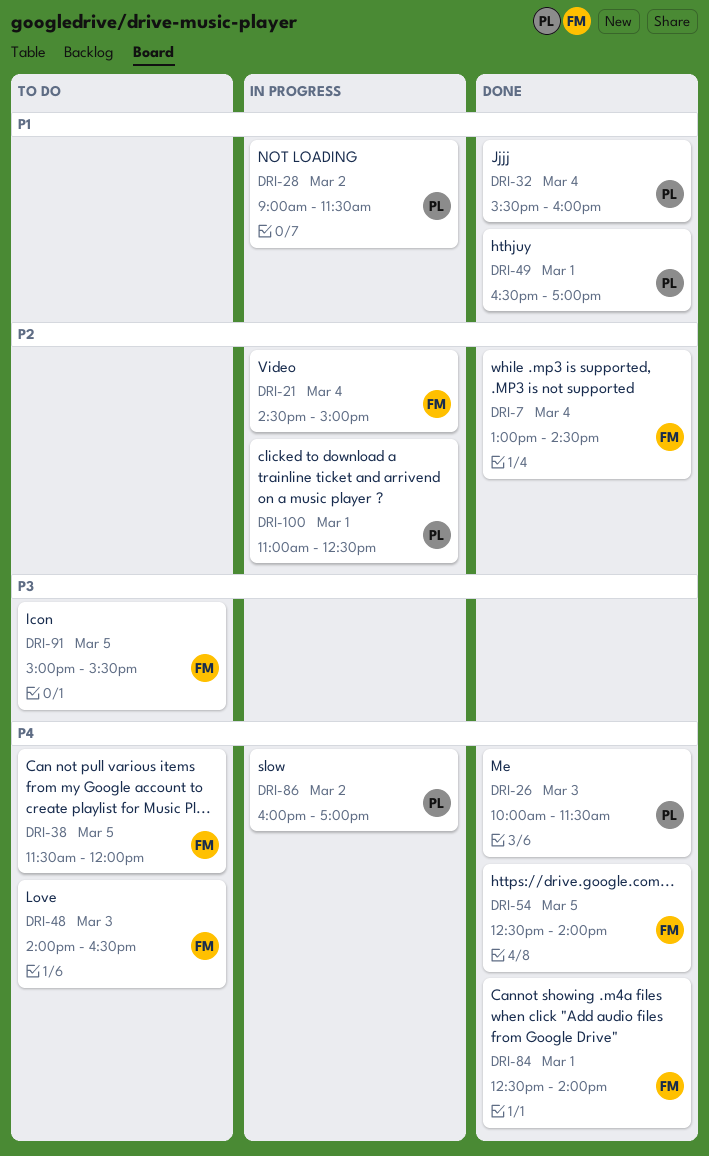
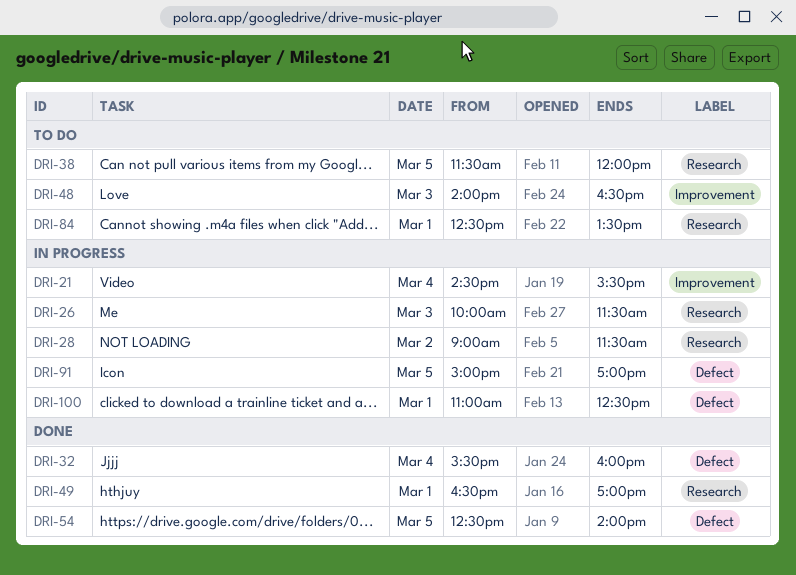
DRI-7: present -> none
DRI-21, ends: 15:00 -> 15:30
DRI-26, status: Done -> In progress
DRI-84, status: Done -> To do
DRI-84, ends: 14:00 -> 13:30
DRI-86: present -> none
DRI-91, status: To do -> In progress
DRI-91, ends: 15:30 -> 17:00

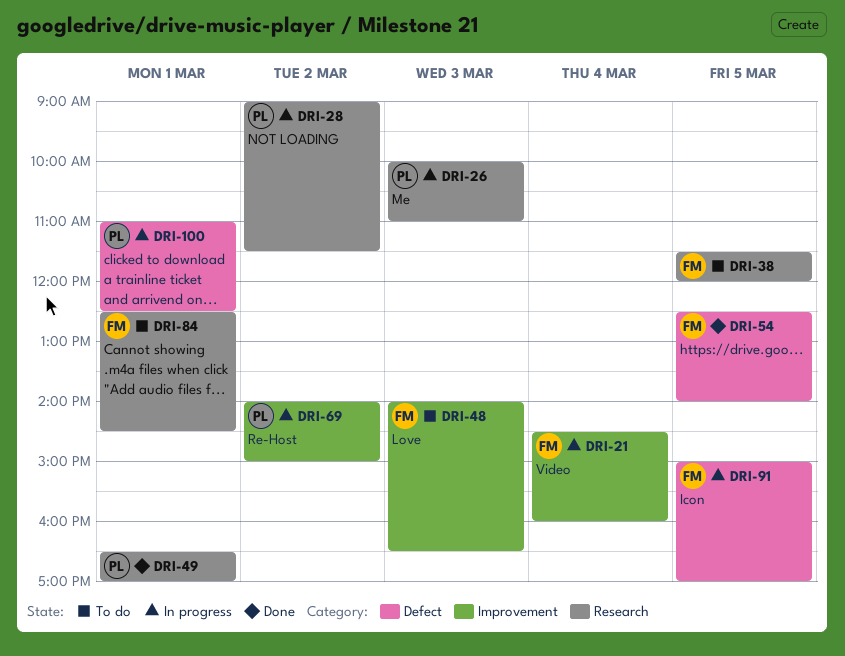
DRI-21, ends: 15:30 -> 16:00
DRI-26, ends: 11:30 -> 11:00
DRI-32: present -> none
DRI-69: none -> present
DRI-84, ends: 13:30 -> 14:30

